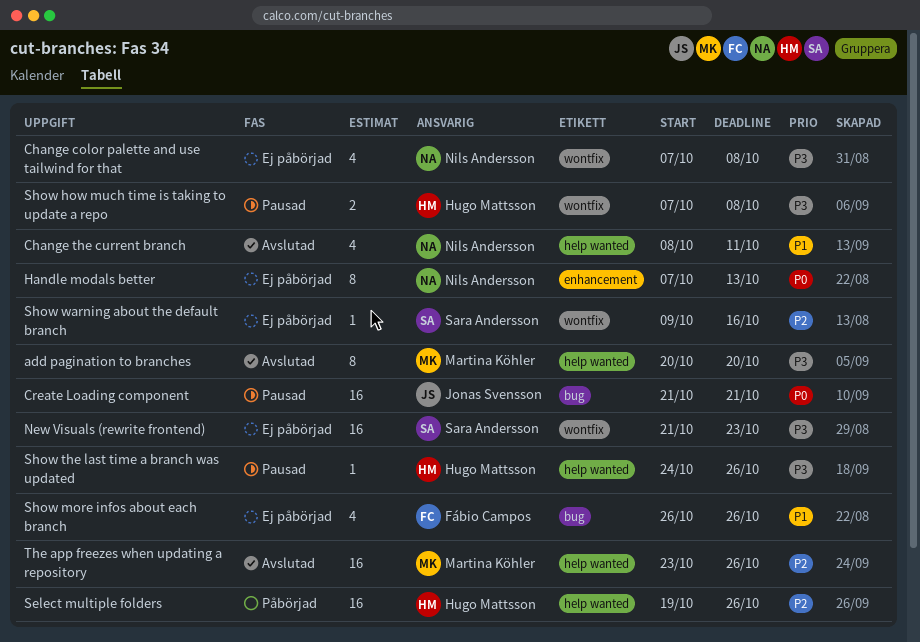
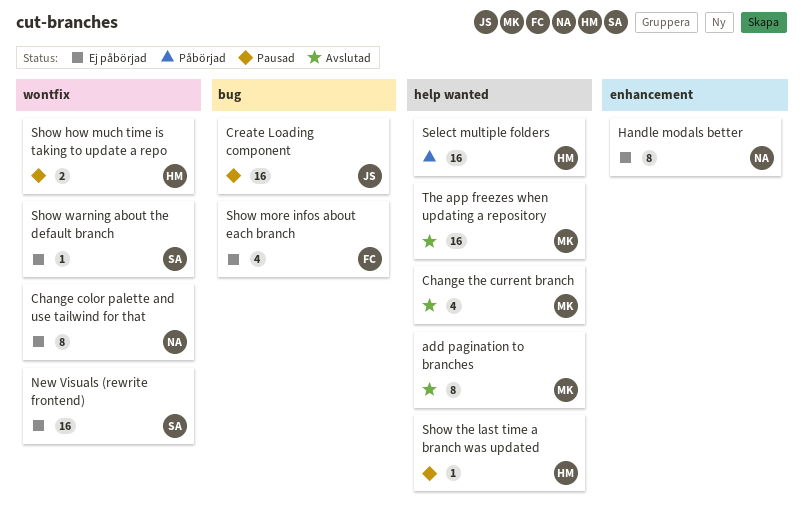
Change color palette and use tailwind for that, estimate: 4 -> 8
Change the current branch, owner: Nils Andersson -> Martina Köhler

